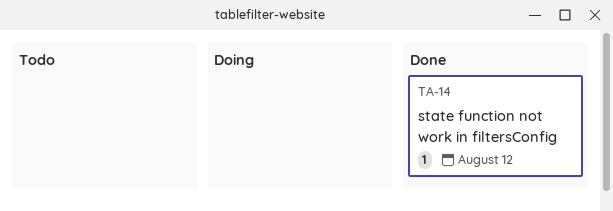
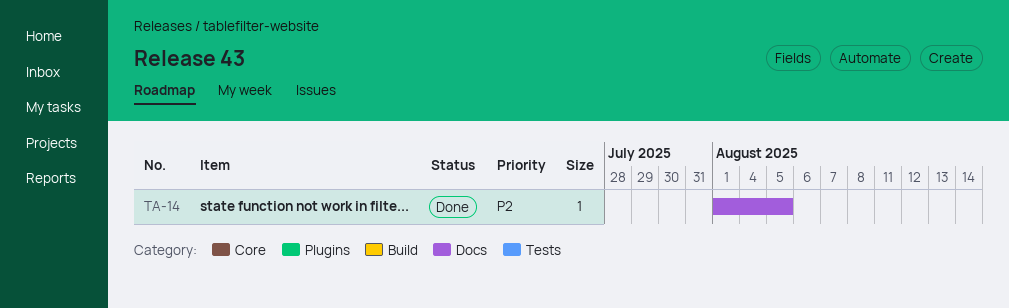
TA-14, due: Aug 12 -> Aug 5

